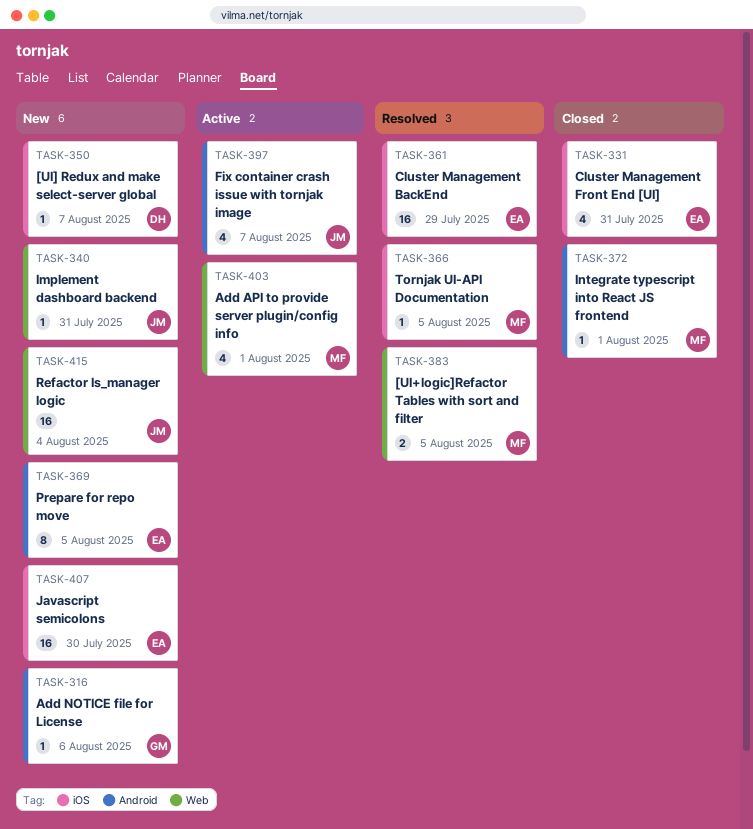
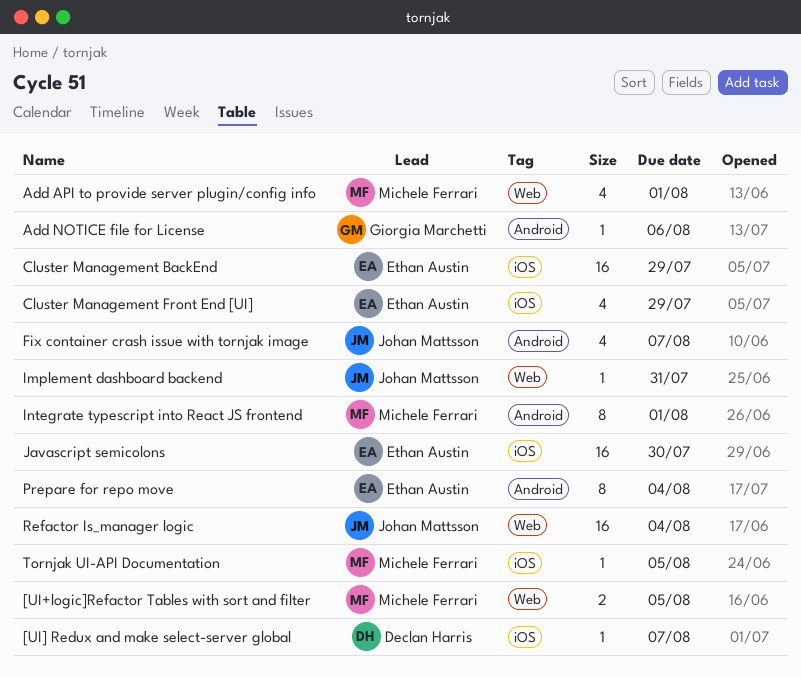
Cluster Management Front End [UI], due: Jul 31 -> Jul 29
Integrate typescript into React JS frontend, estimate: 1 -> 8
Prepare for repo move, due: Aug 5 -> Aug 4

